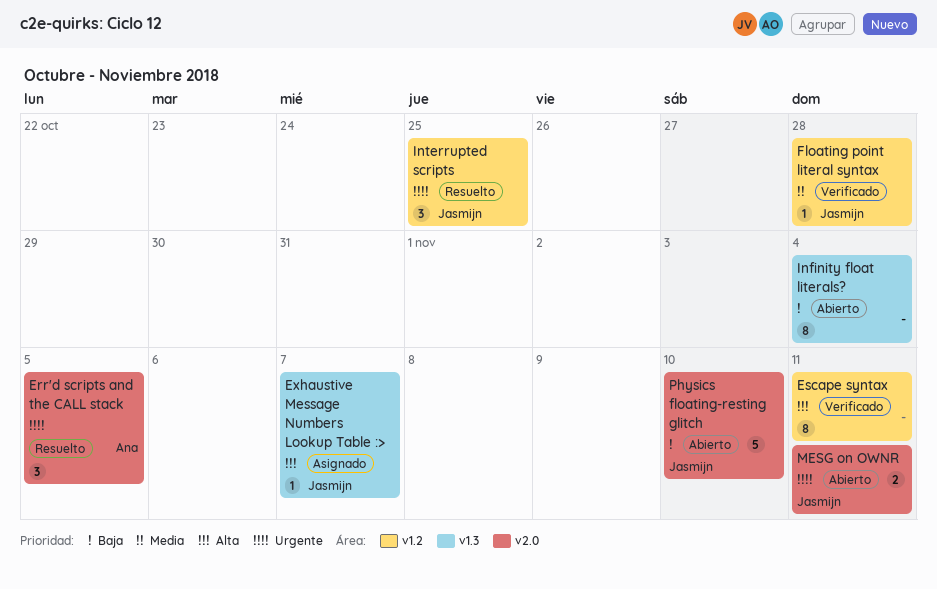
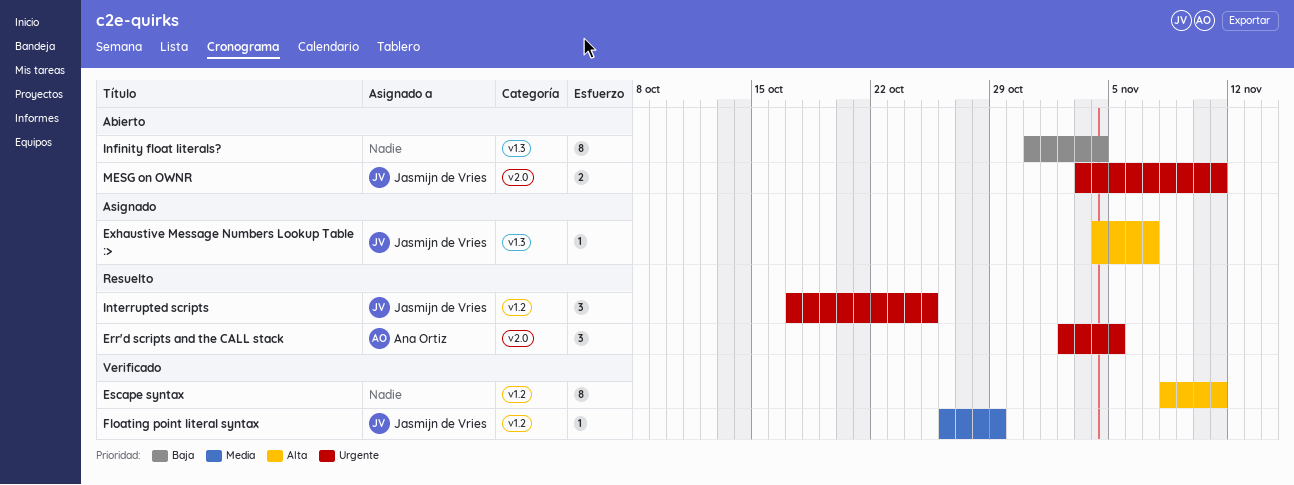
Floating point literal syntax, due: Oct 28 -> Oct 29
Physics floating-resting glitch: present -> none

